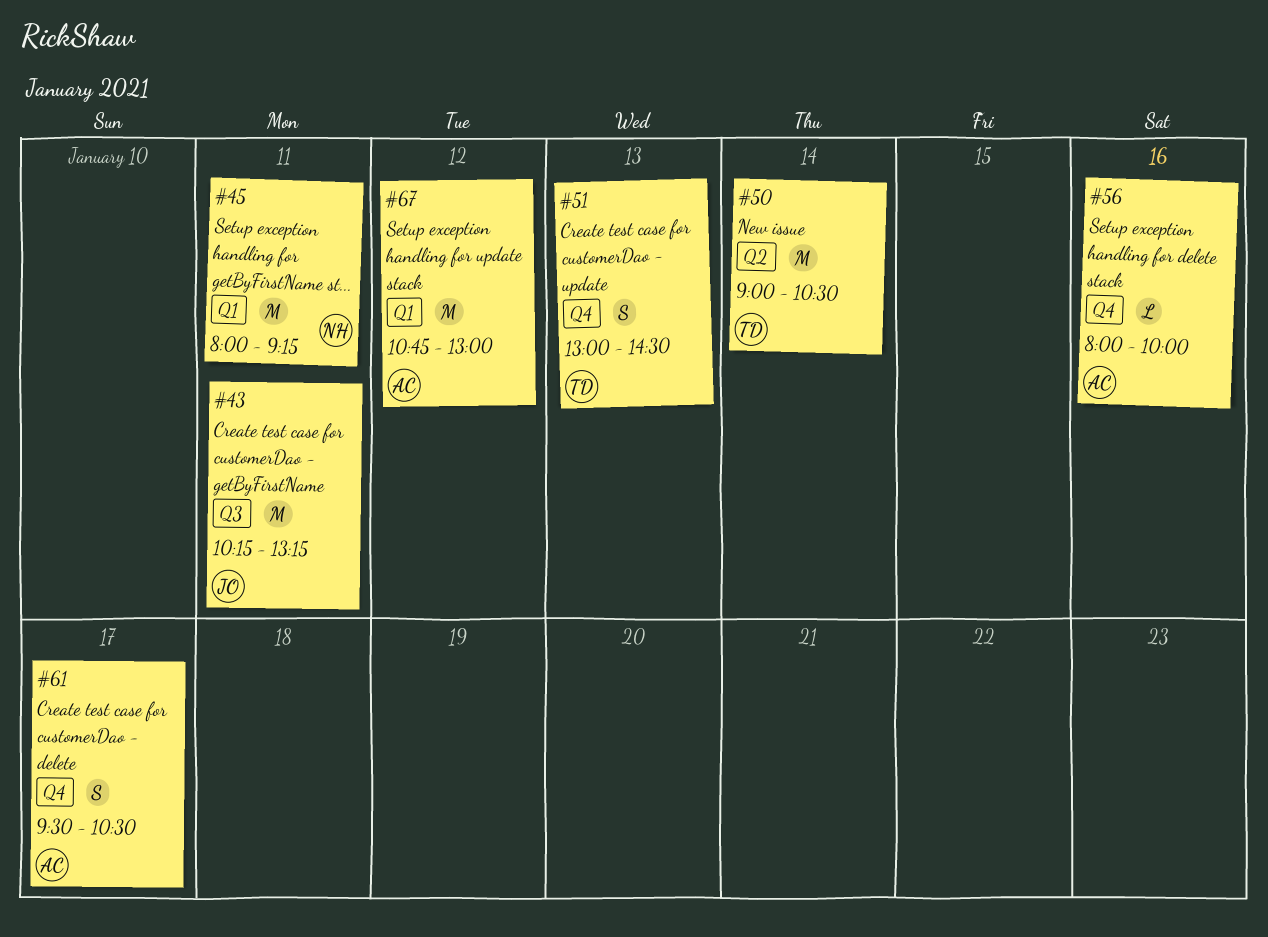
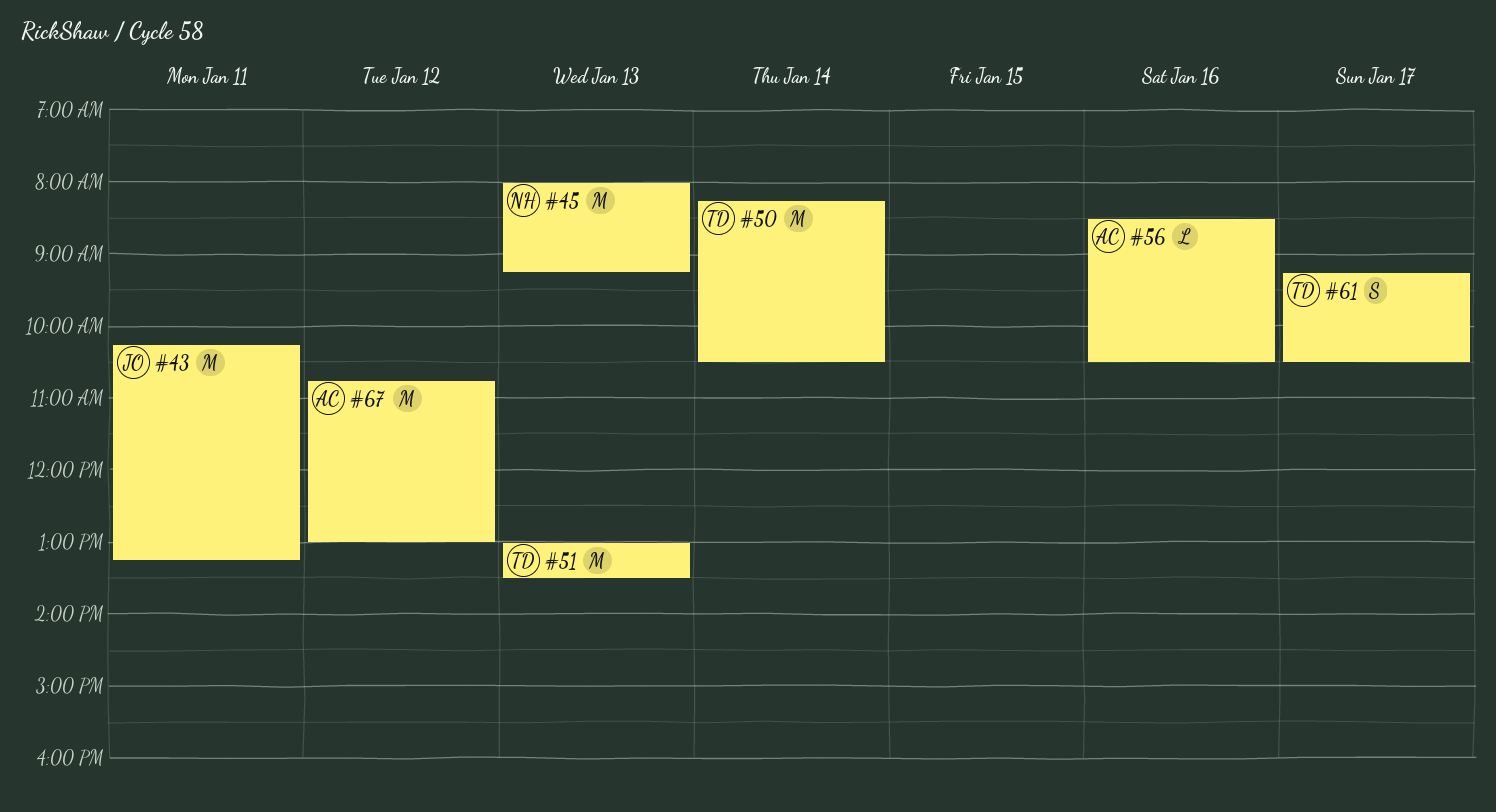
#45, day: Jan 11 -> Jan 13
#50, begins: 09:00 -> 08:15
#51, estimate: S -> M
#51, ends: 14:30 -> 13:30
#56, begins: 08:00 -> 08:30
#56, ends: 10:00 -> 10:30
#61, owner: AC -> TD
#61, begins: 09:30 -> 09:15

